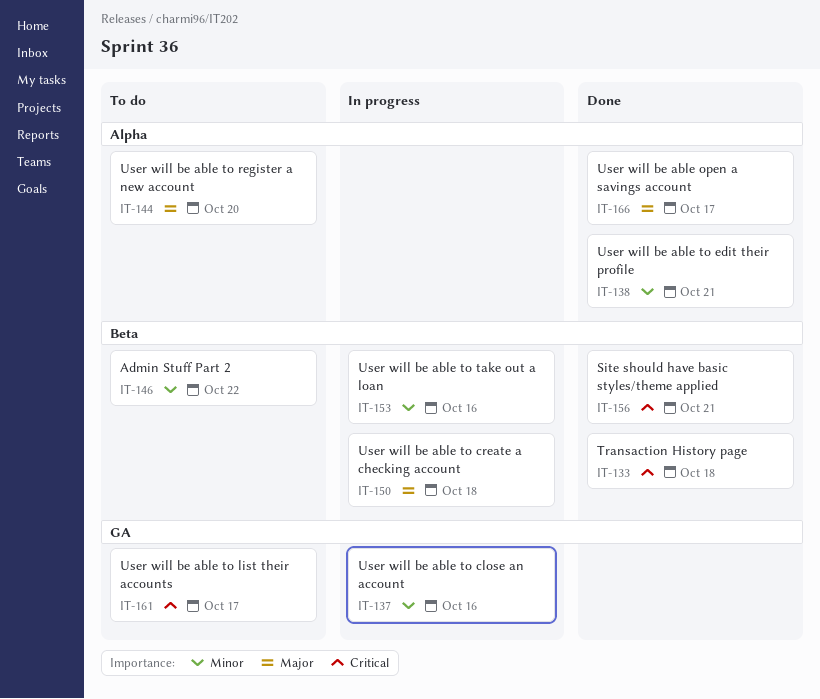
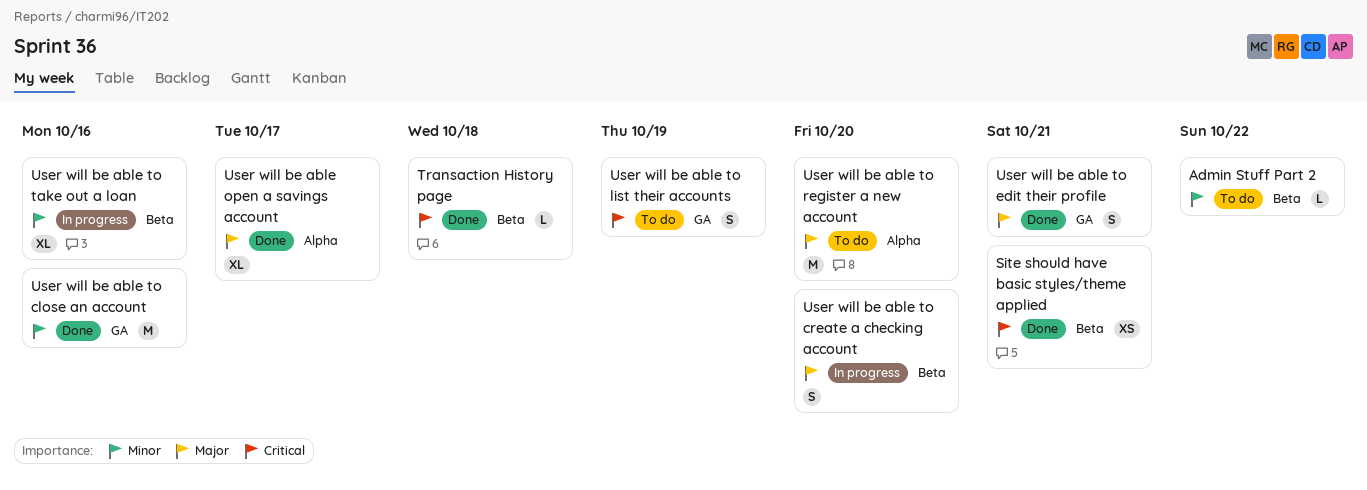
User will be able to close an account, status: In progress -> Done
User will be able to create a checking account, due: Oct 18 -> Oct 20
User will be able to edit their profile, priority: Minor -> Major
User will be able to edit their profile, label: Alpha -> GA
User will be able to list their accounts, due: Oct 17 -> Oct 19

